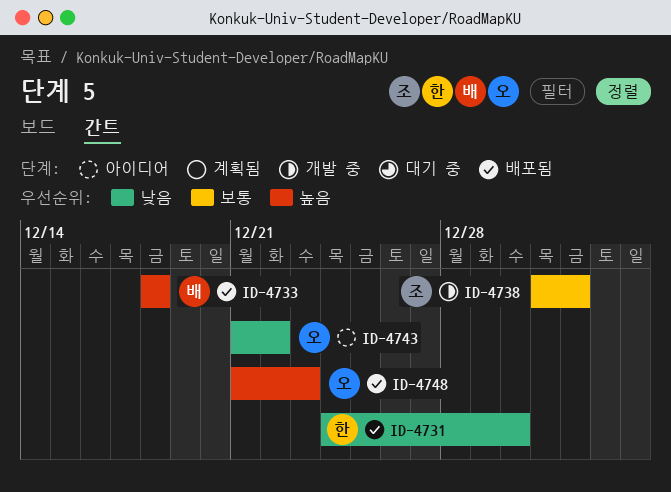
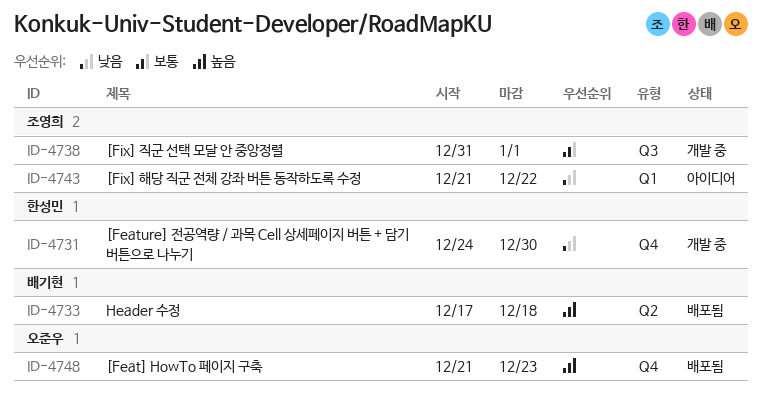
ID-4731, status: 배포됨 -> 개발 중
ID-4733, start: Dec 18 -> Dec 17
ID-4743, owner: 오준우 -> 조영희

